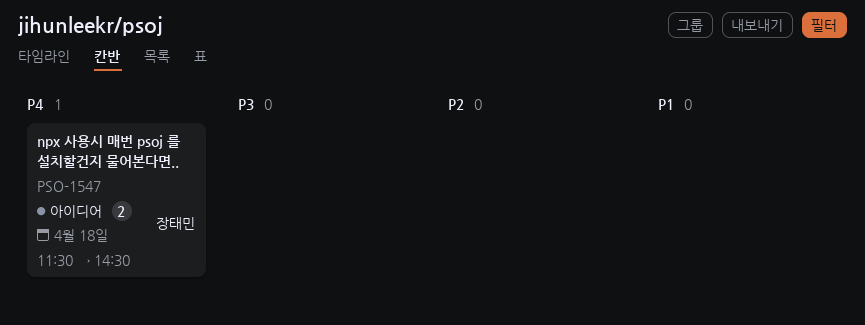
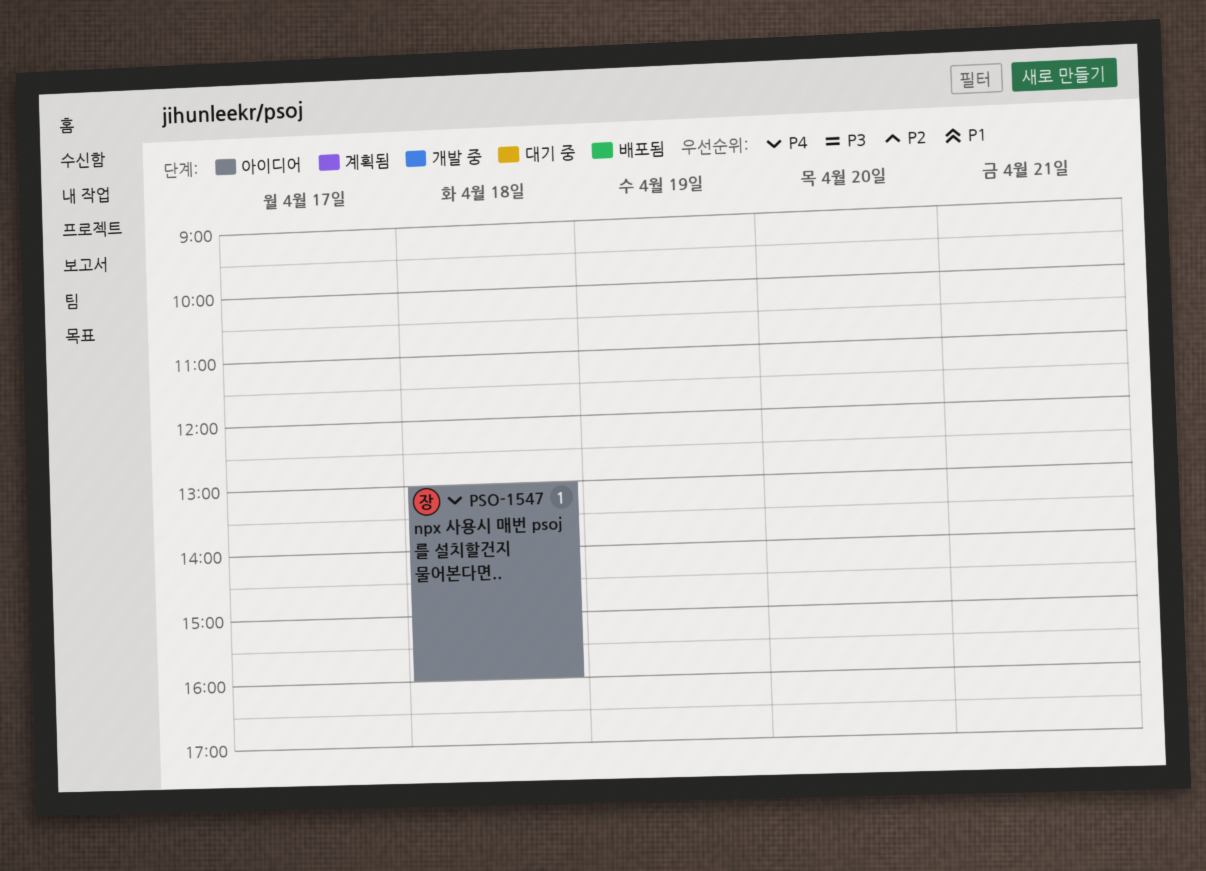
PSO-1547, estimate: 2 -> 1
PSO-1547, begins: 11:30 -> 13:00
PSO-1547, ends: 14:30 -> 16:00

